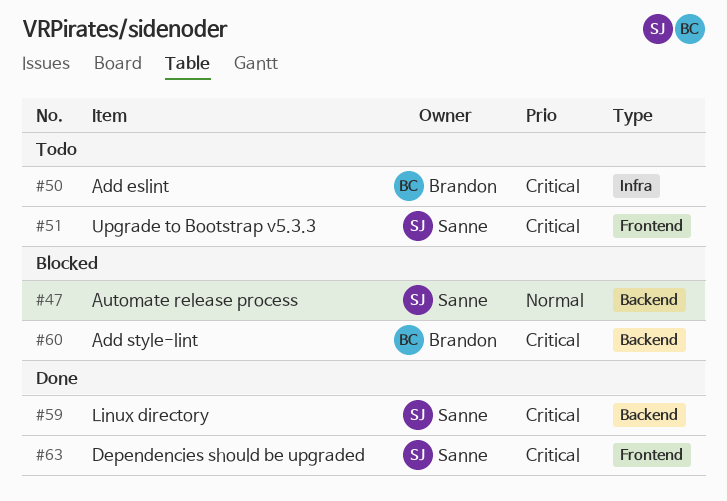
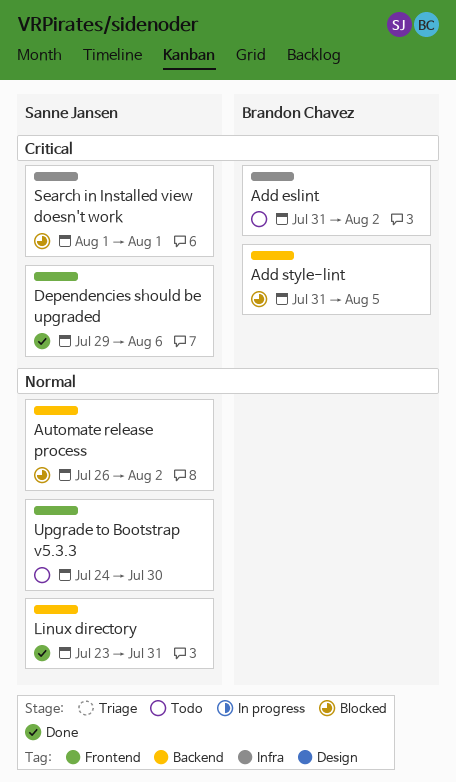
Linux directory, priority: Critical -> Normal
Search in Installed view doesn't work: none -> present
Upgrade to Bootstrap v5.3.3, priority: Critical -> Normal

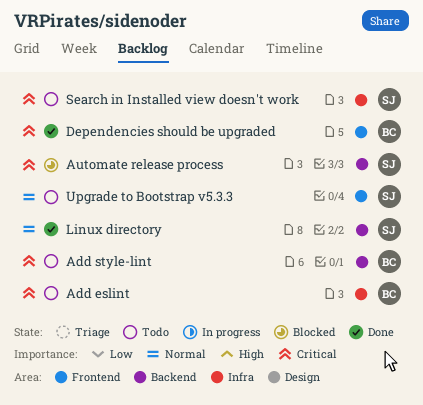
Add style-lint, status: Blocked -> Todo
Automate release process, priority: Normal -> Critical
Dependencies should be upgraded, owner: Sanne Jansen -> Brandon Chavez
Search in Installed view doesn't work, status: Blocked -> Todo

